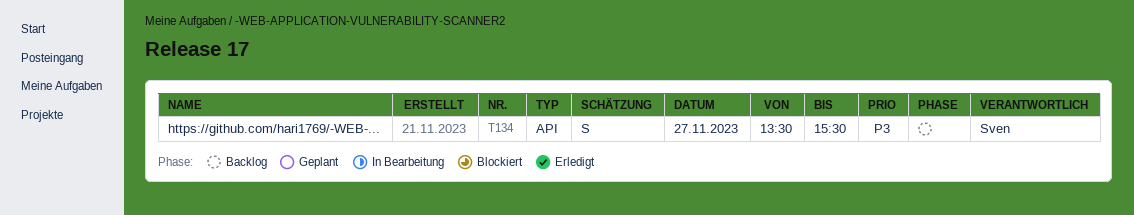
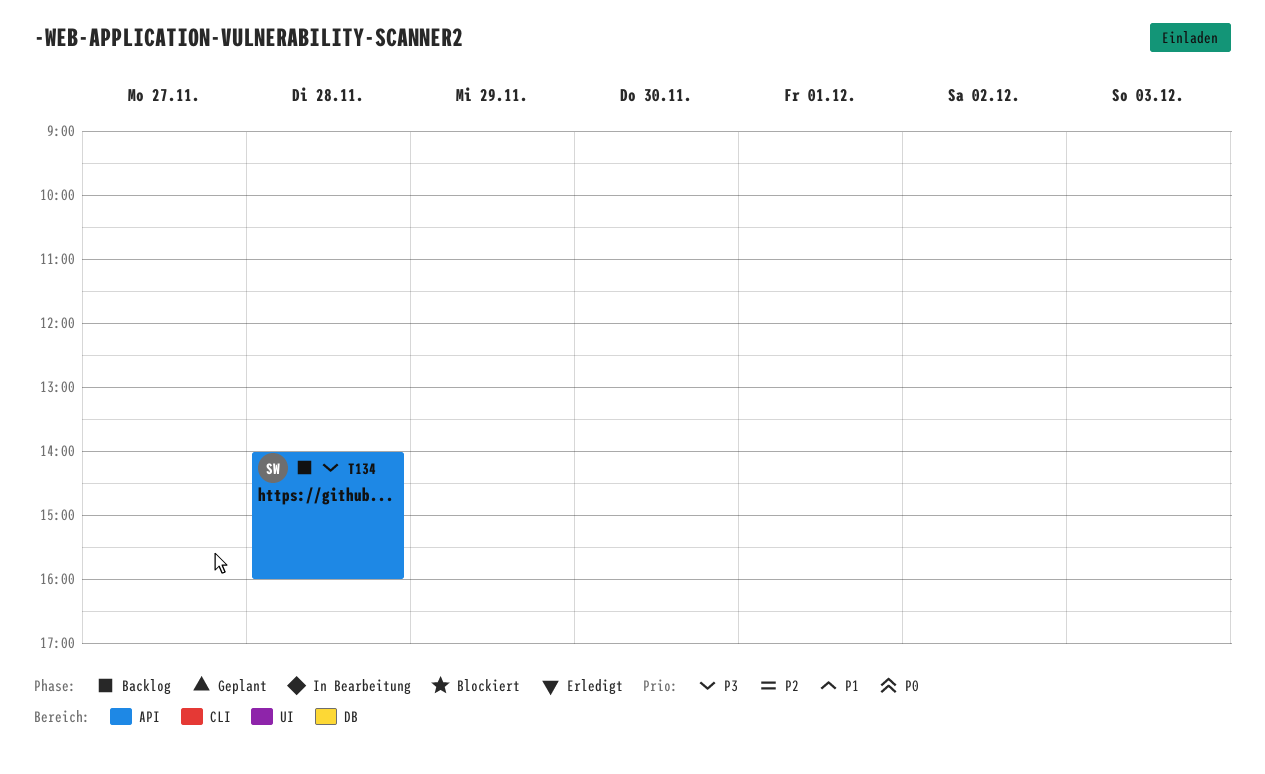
T134, day: Nov 27 -> Nov 28
T134, begins: 13:30 -> 14:00
T134, ends: 15:30 -> 16:00

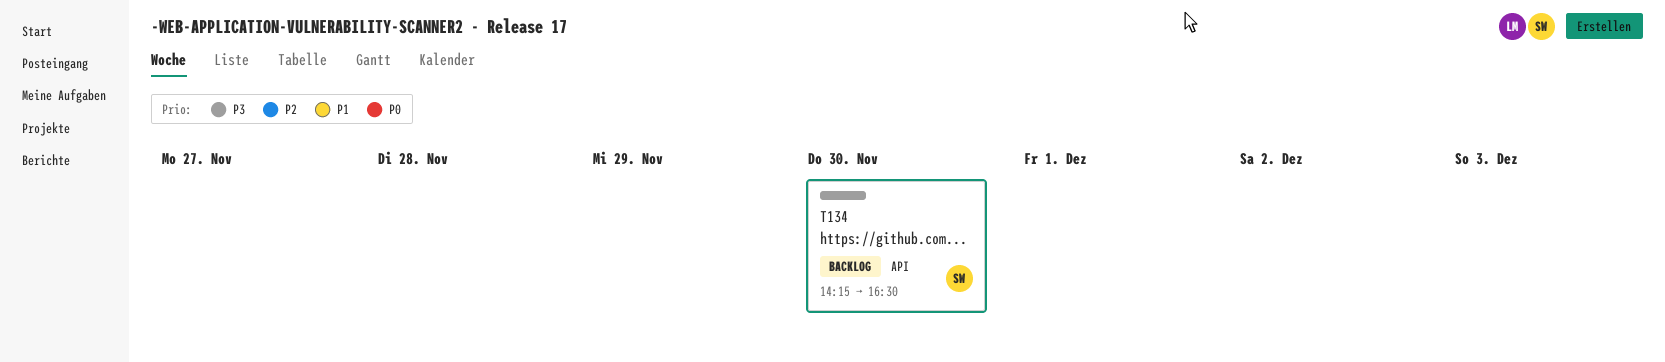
T134, day: Nov 28 -> Nov 30
T134, begins: 14:00 -> 14:15
T134, ends: 16:00 -> 16:30

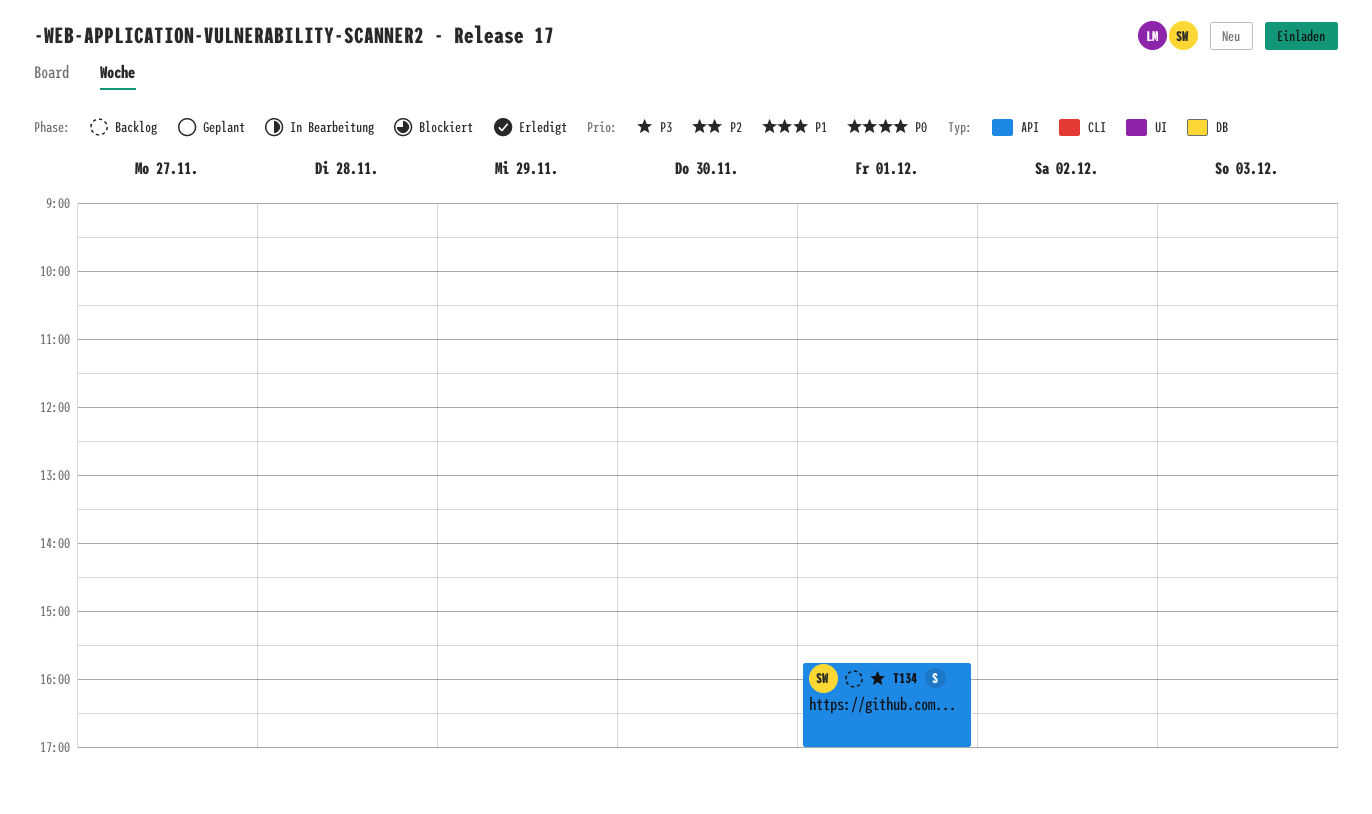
T134, day: Nov 30 -> Dec 1
T134, begins: 14:15 -> 15:45
T134, ends: 16:30 -> 17:00

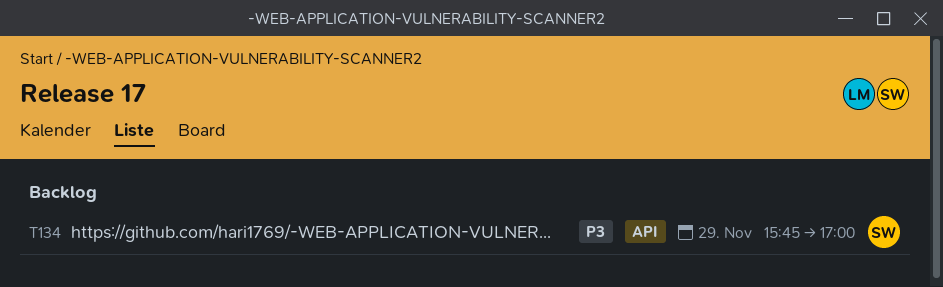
T134, day: Dec 1 -> Nov 29

